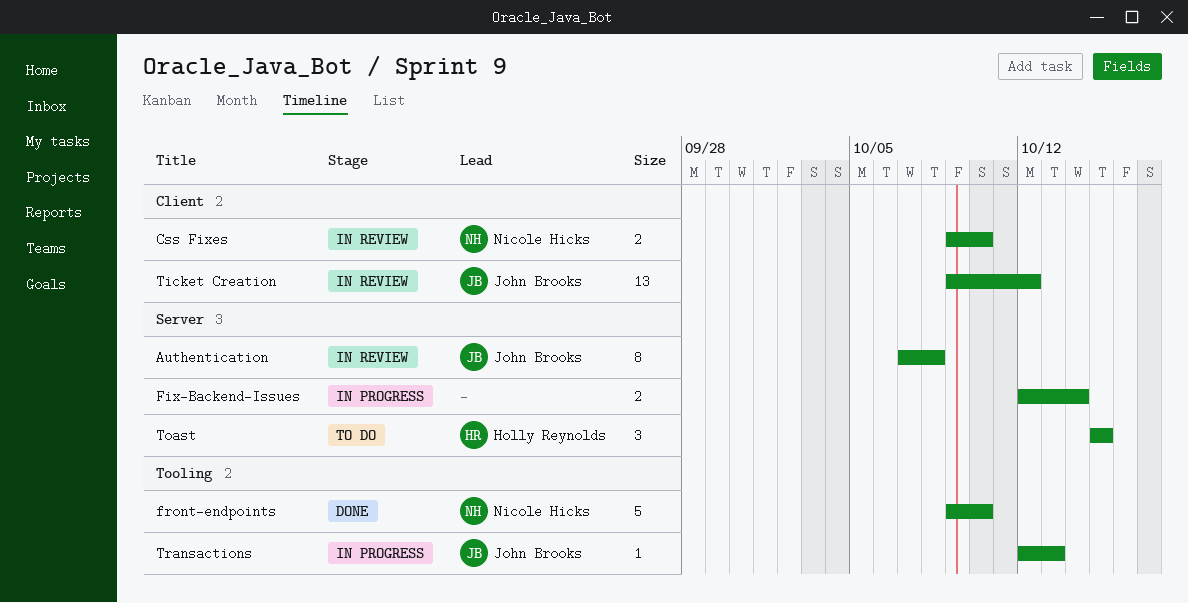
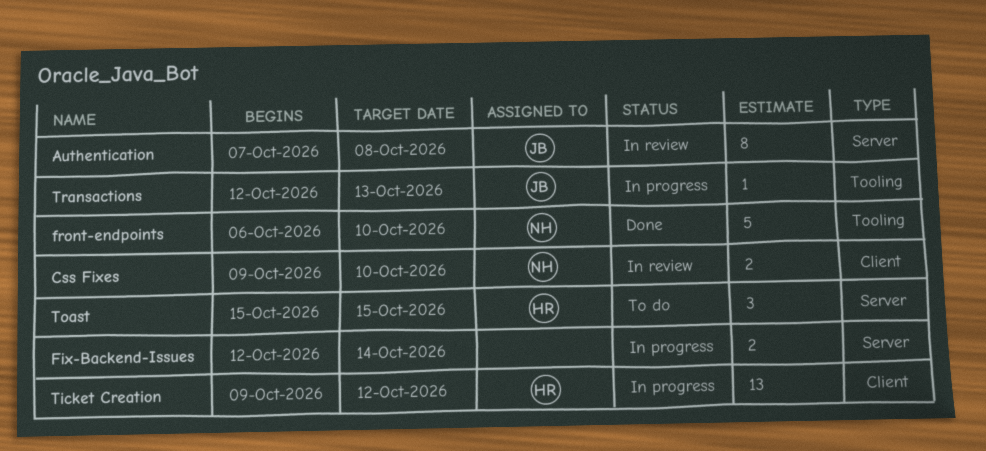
front-endpoints, start: Oct 9 -> Oct 6
Ticket Creation, status: In review -> In progress
Ticket Creation, owner: John Brooks -> Holly Reynolds

